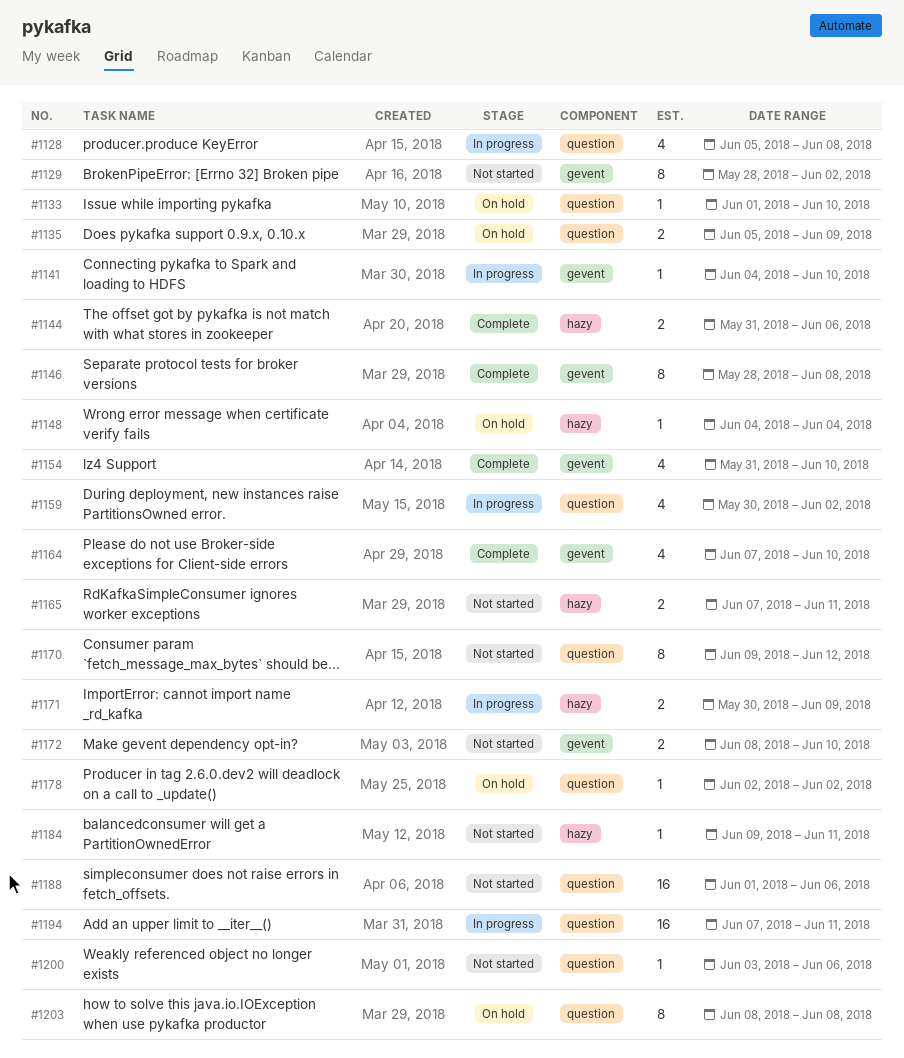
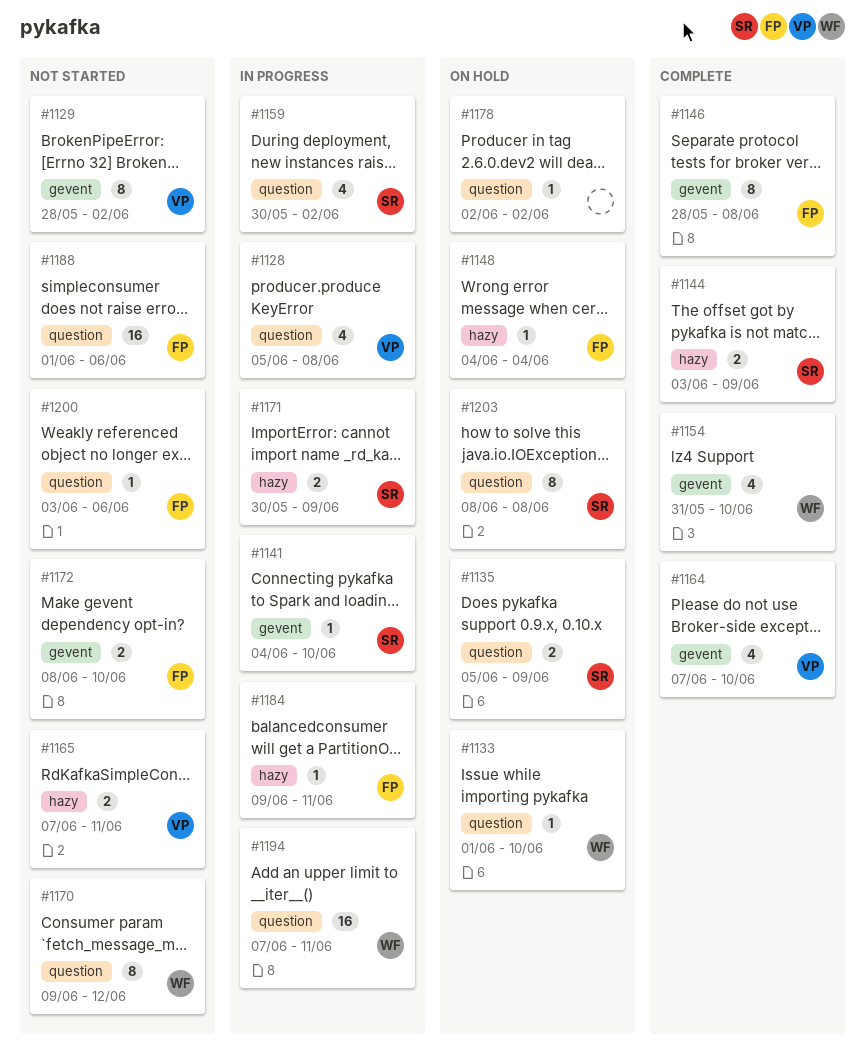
#1144, start: May 31 -> Jun 3
#1144, due: Jun 6 -> Jun 9
#1184, status: Not started -> In progress

